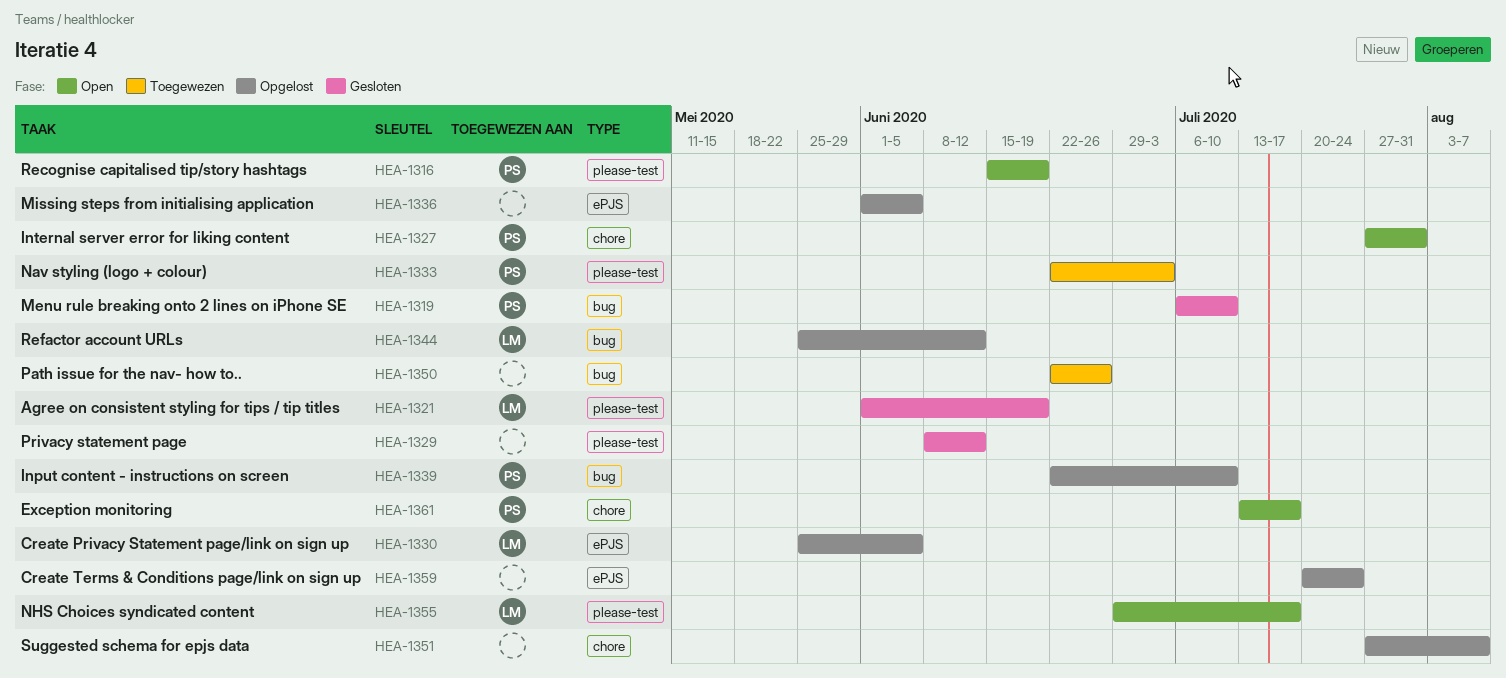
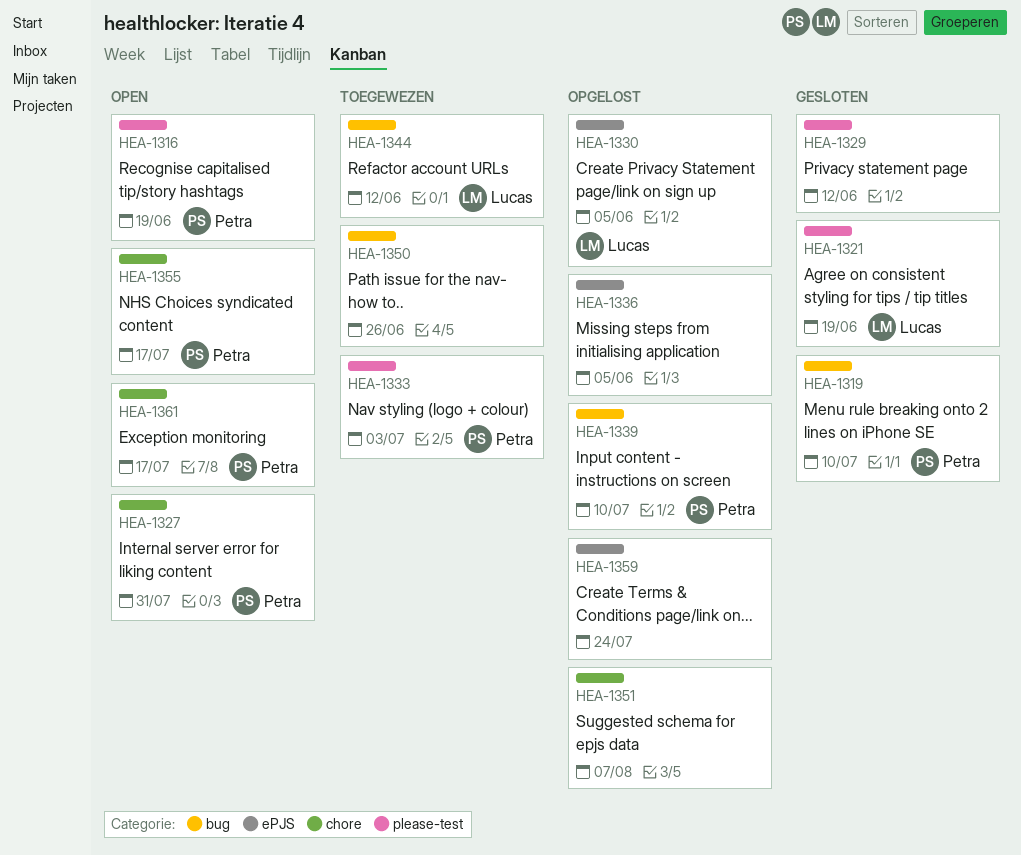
HEA-1344, status: Opgelost -> Toegewezen
HEA-1355, owner: Lucas -> Petra
HEA-1355, label: please-test -> chore

